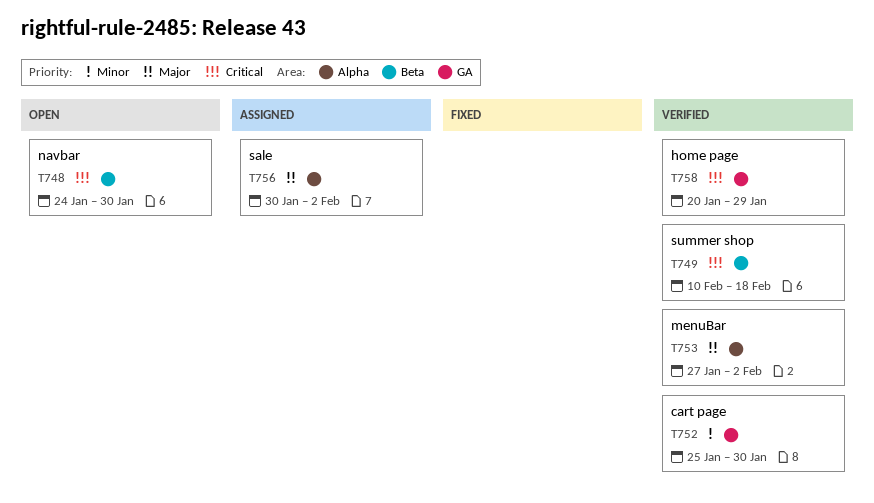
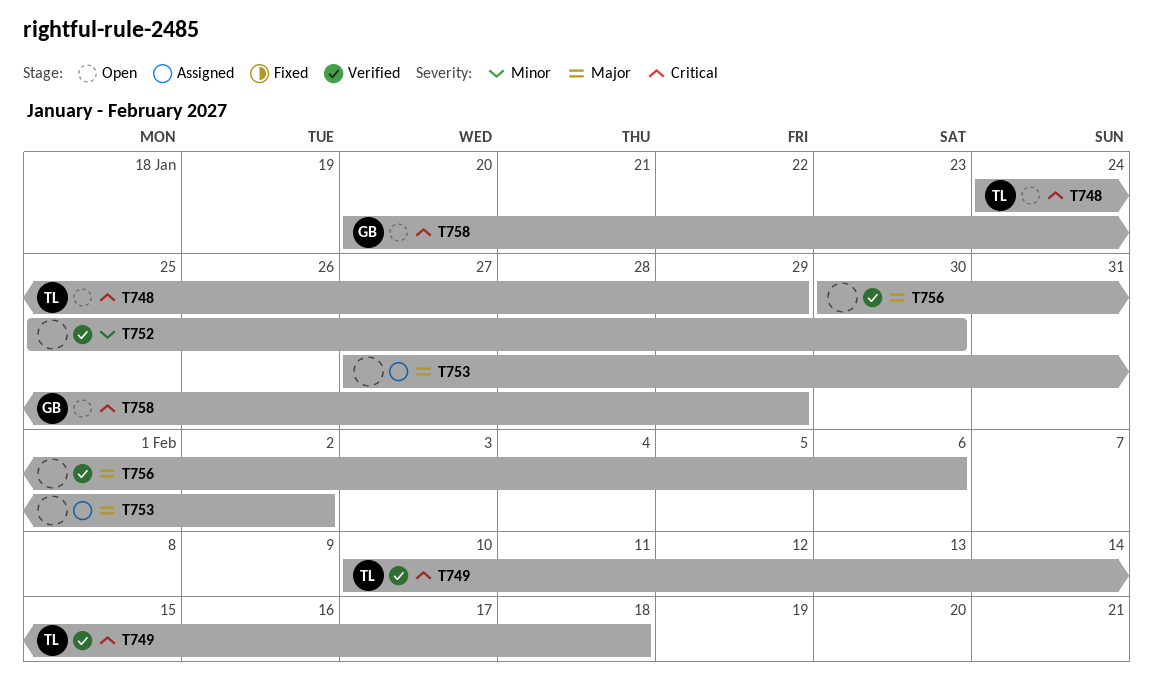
T748, due: Jan 30 -> Jan 29
T753, status: Verified -> Assigned
T756, status: Assigned -> Verified
T756, due: Feb 2 -> Feb 6
T758, status: Verified -> Open

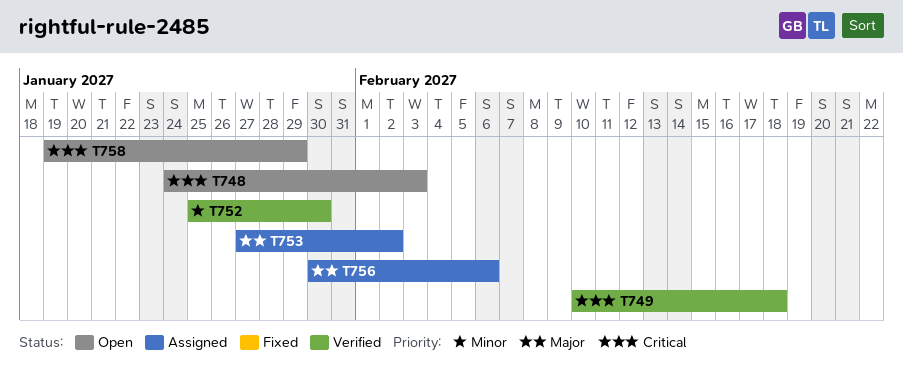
T748, due: Jan 29 -> Feb 3
T756, status: Verified -> Assigned
T758, start: Jan 20 -> Jan 19

